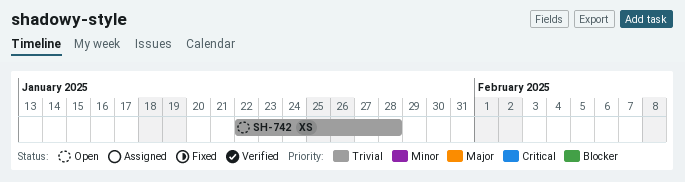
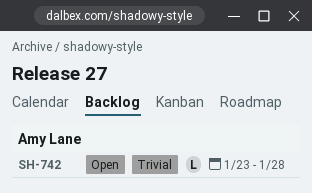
SH-742, estimate: XS -> L
SH-742, start: Jan 22 -> Jan 23

